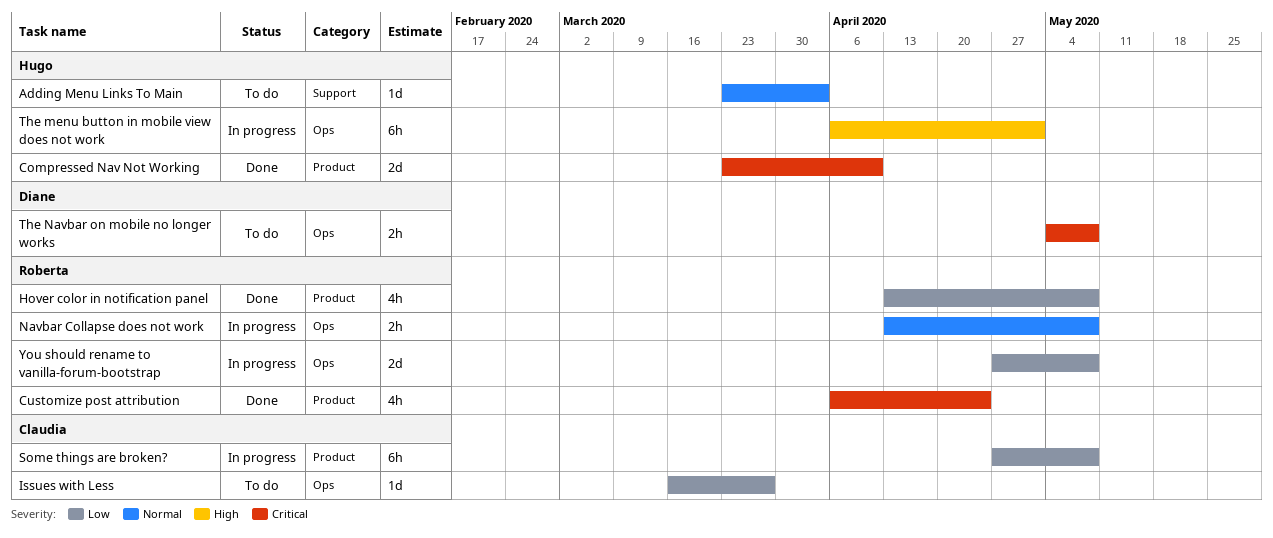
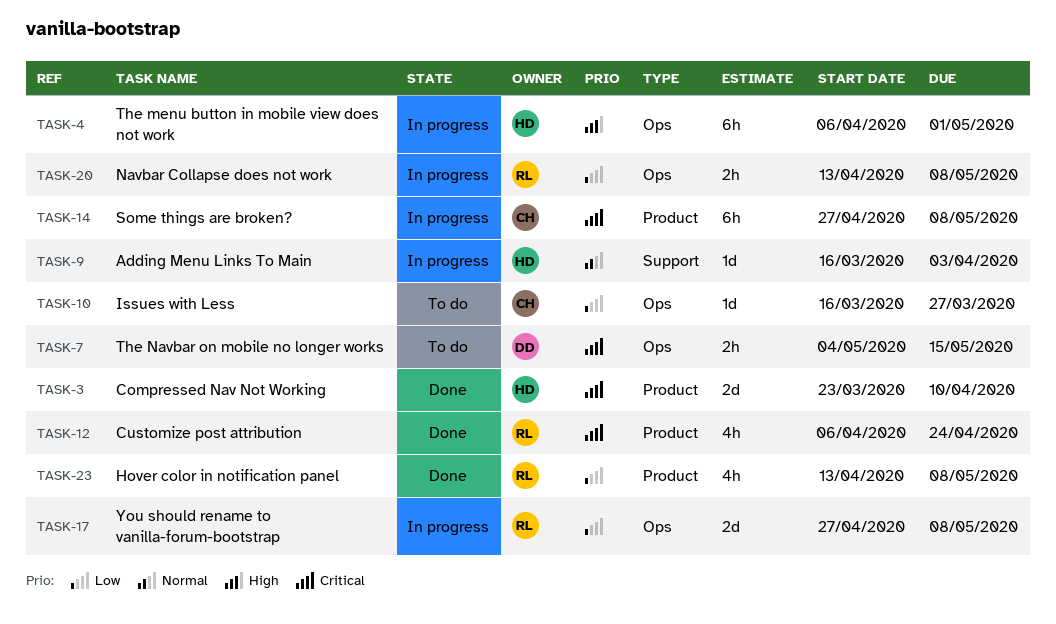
Adding Menu Links To Main, status: To do -> In progress
Adding Menu Links To Main, start: Mar 23 -> Mar 16
Navbar Collapse does not work, priority: Normal -> Low
Some things are broken?, priority: Low -> Critical
The Navbar on mobile no longer works, due: May 8 -> May 15

